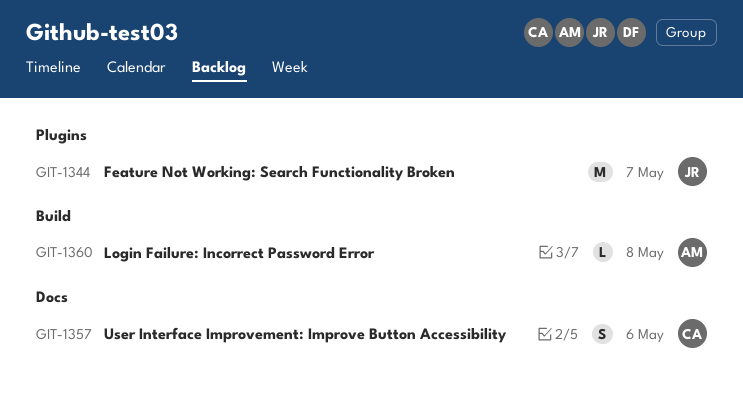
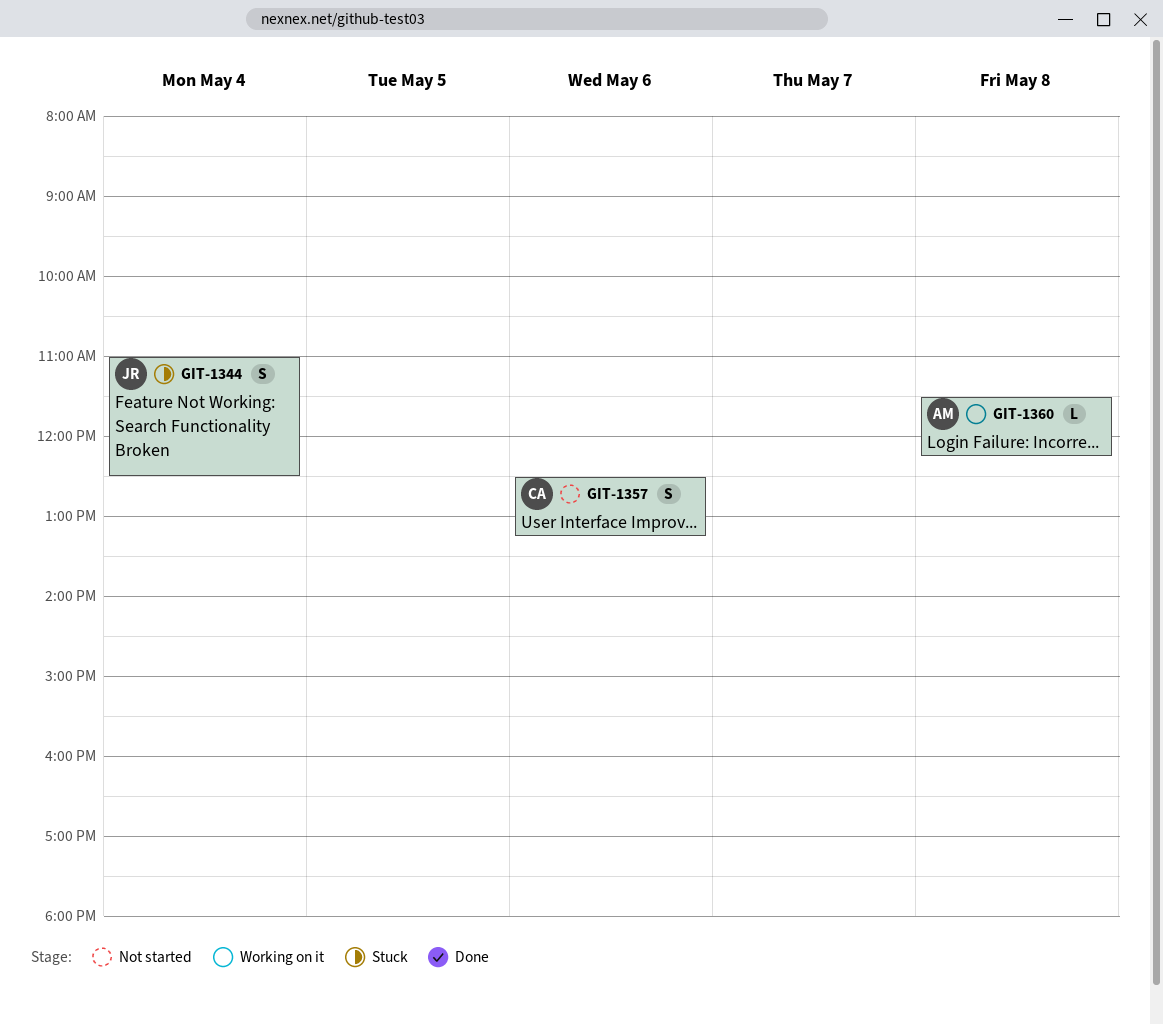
GIT-1344, estimate: M -> S
GIT-1344, day: May 7 -> May 4

